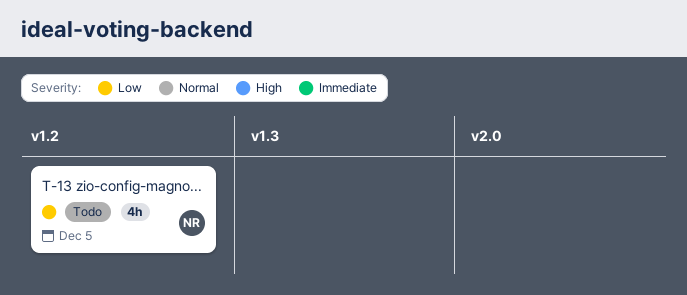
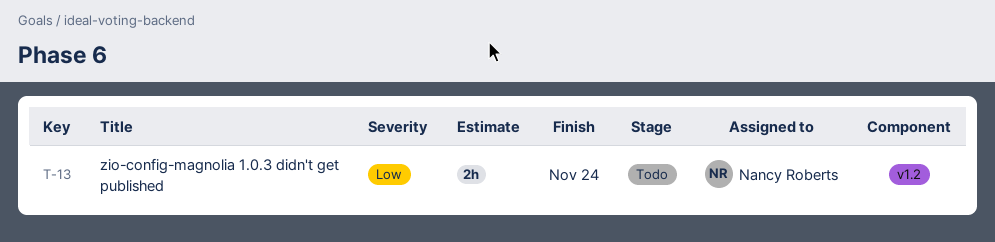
T-13, estimate: 4h -> 2h
T-13, due: Dec 5 -> Nov 24

